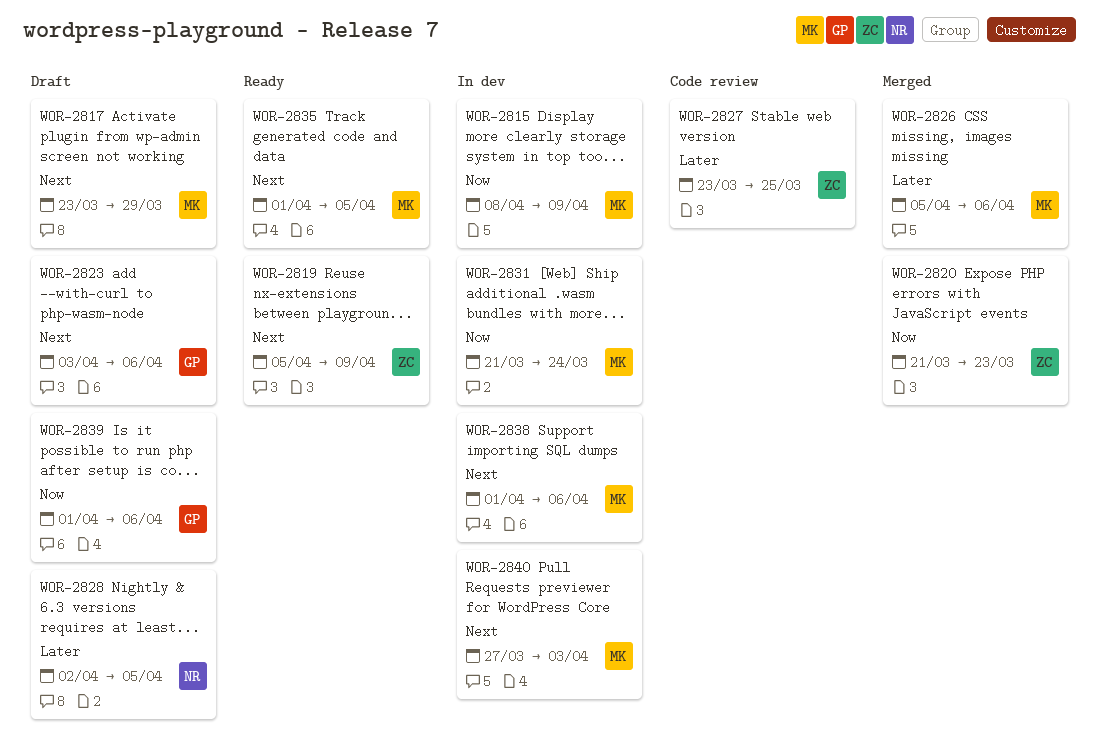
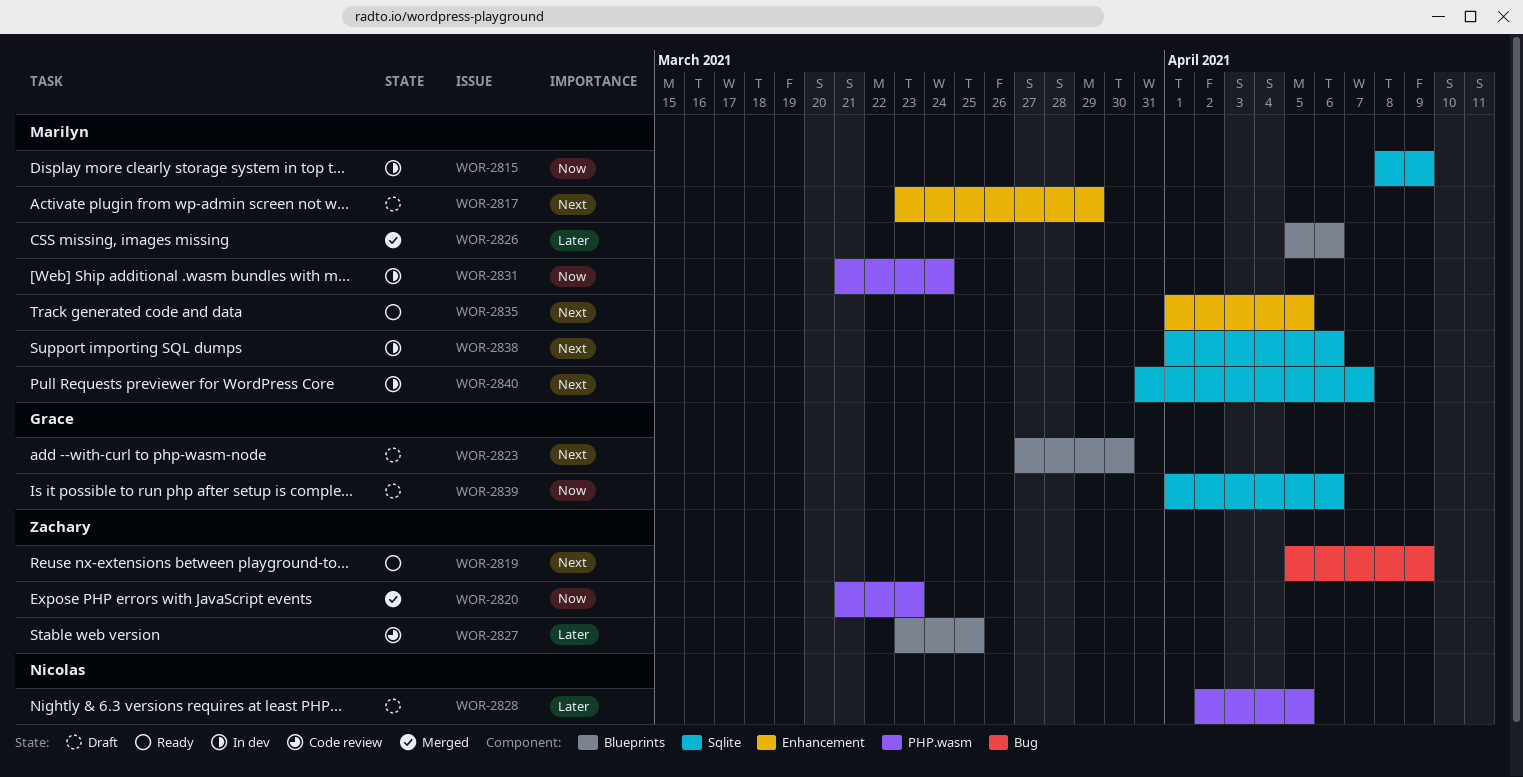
WOR-2823, start: Apr 3 -> Mar 27
WOR-2823, due: Apr 6 -> Mar 30
WOR-2840, start: Mar 27 -> Mar 31
WOR-2840, due: Apr 3 -> Apr 7

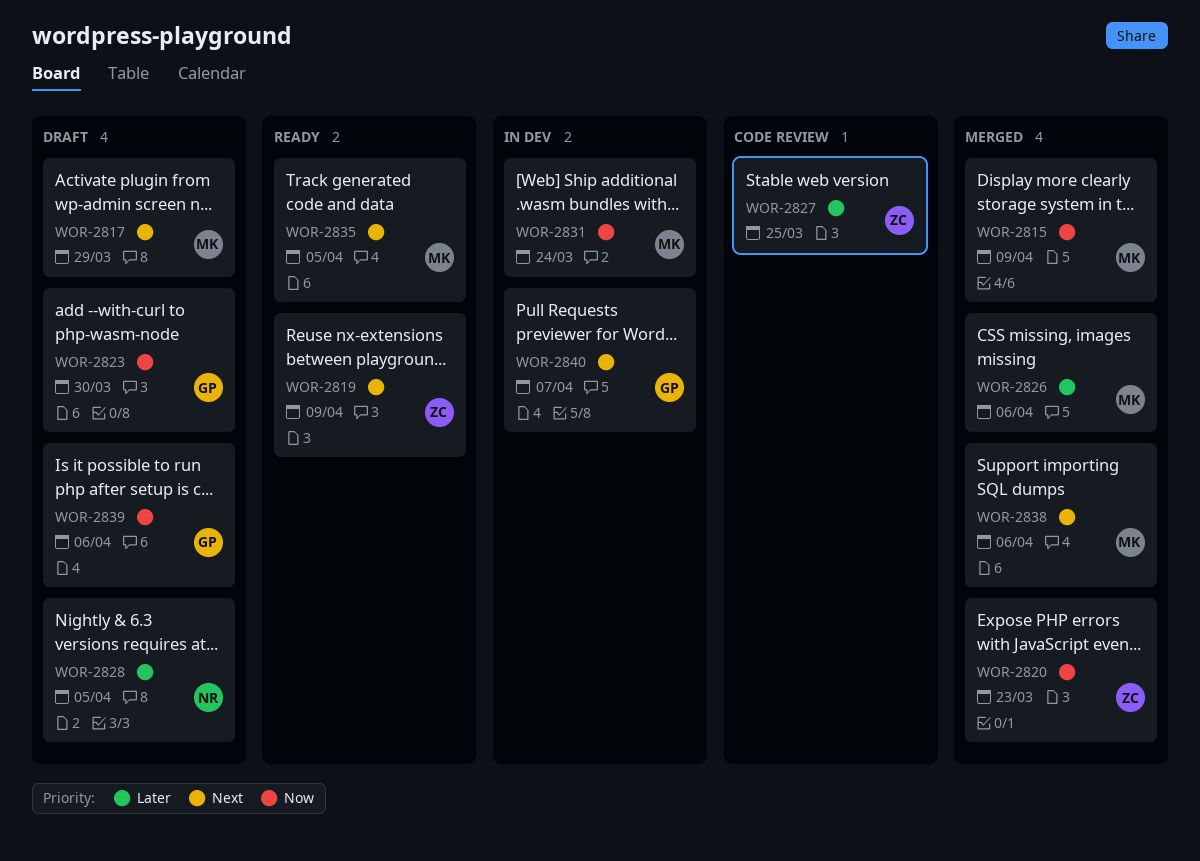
WOR-2815, status: In dev -> Merged
WOR-2823, priority: Next -> Now
WOR-2838, status: In dev -> Merged
WOR-2840, owner: Marilyn -> Grace

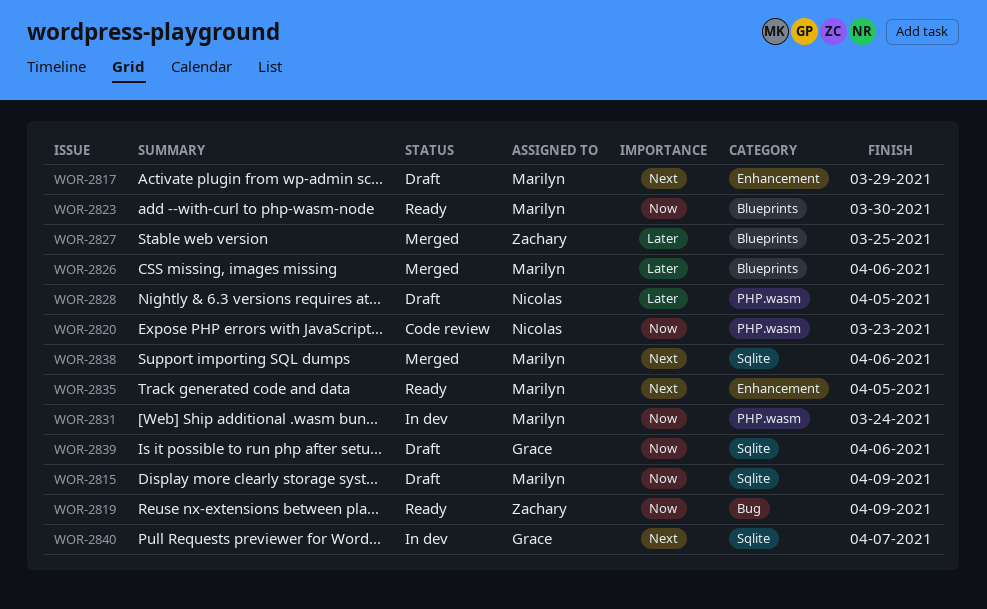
WOR-2815, status: Merged -> Draft
WOR-2819, priority: Next -> Now
WOR-2820, status: Merged -> Code review
WOR-2820, owner: Zachary -> Nicolas
WOR-2823, status: Draft -> Ready
WOR-2823, owner: Grace -> Marilyn
WOR-2827, status: Code review -> Merged

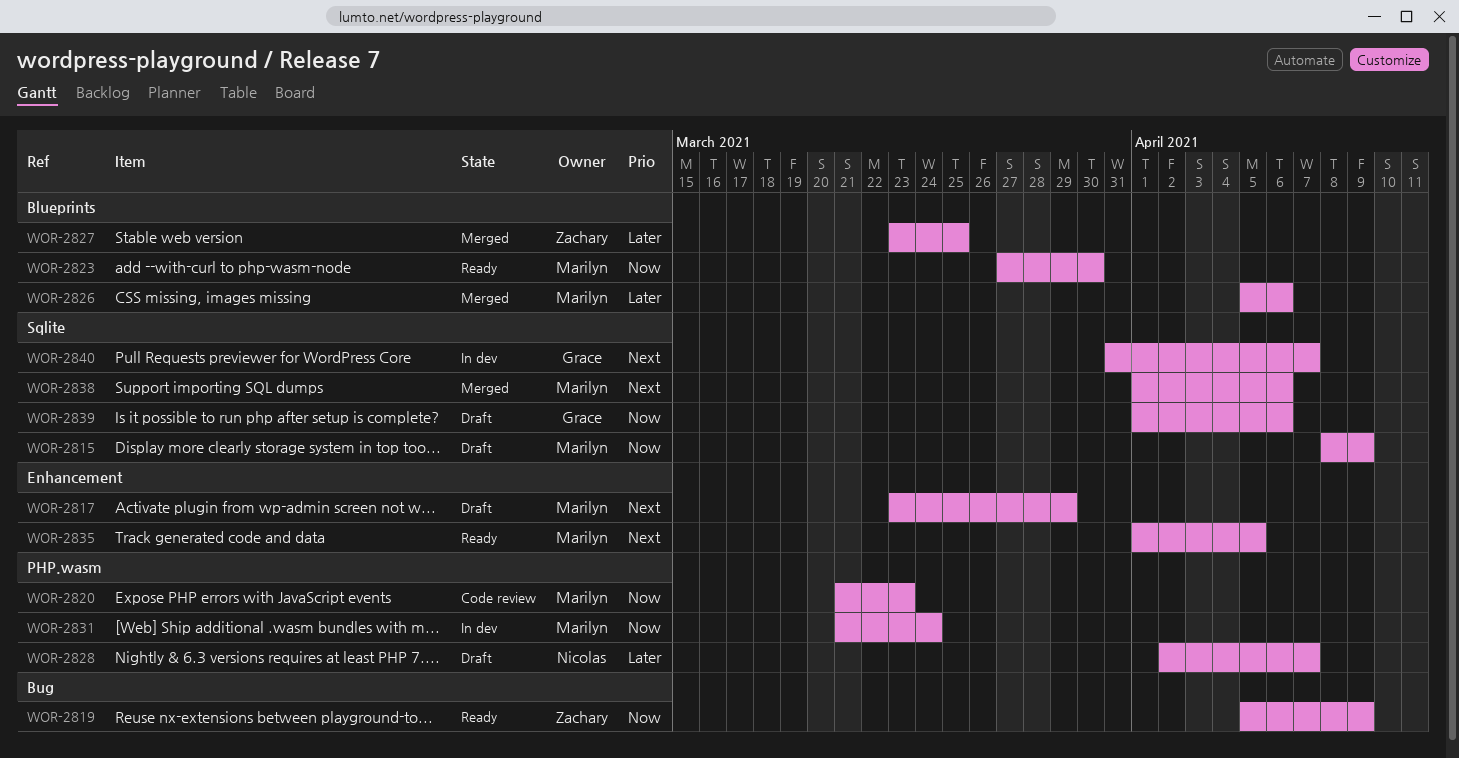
WOR-2820, owner: Nicolas -> Marilyn
WOR-2828, due: Apr 5 -> Apr 7

